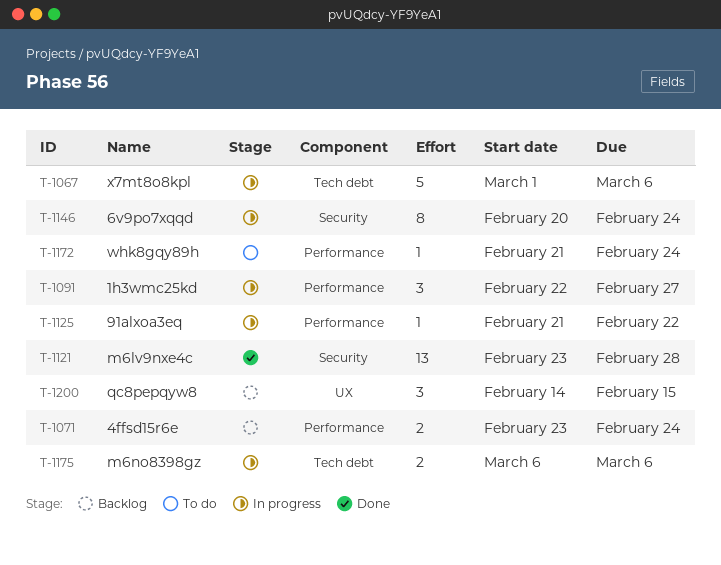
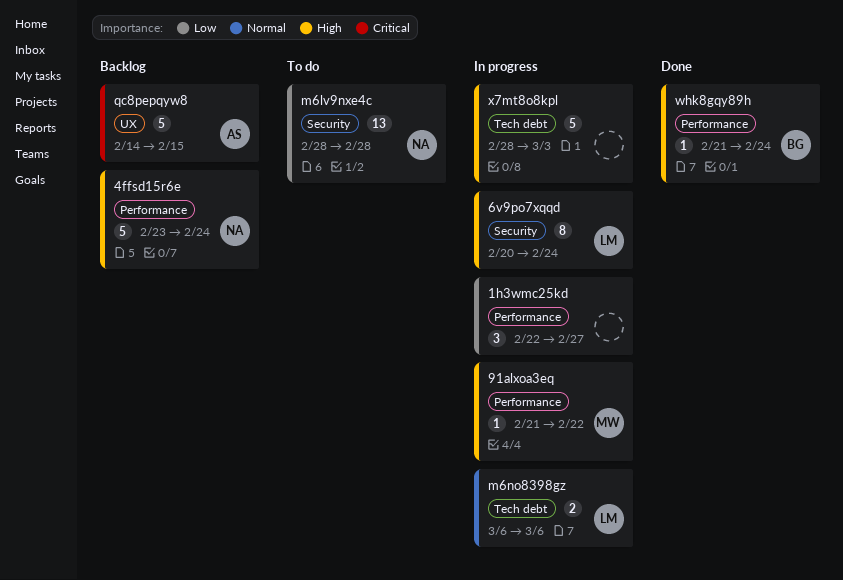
4ffsd15r6e, estimate: 2 -> 5
m6lv9nxe4c, status: Done -> To do
m6lv9nxe4c, start: Feb 23 -> Feb 28
qc8pepqyw8, estimate: 3 -> 5
whk8gqy89h, status: To do -> Done
x7mt8o8kpl, start: Mar 1 -> Feb 28
x7mt8o8kpl, due: Mar 6 -> Mar 3

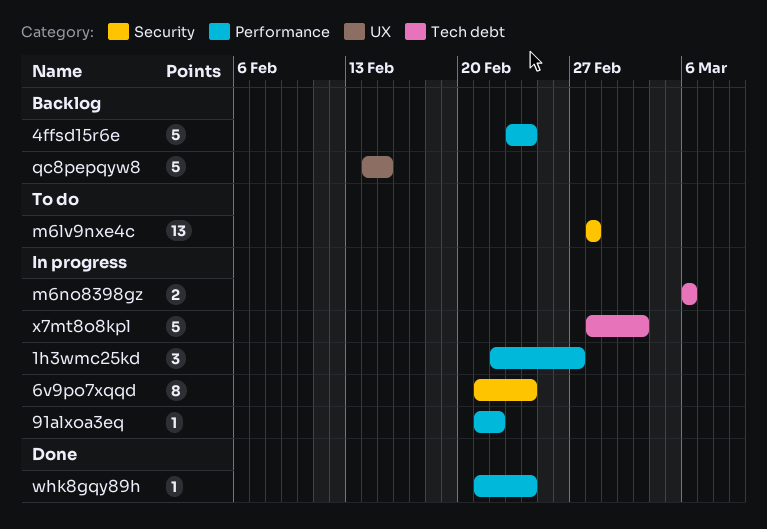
6v9po7xqqd, start: Feb 20 -> Feb 21

